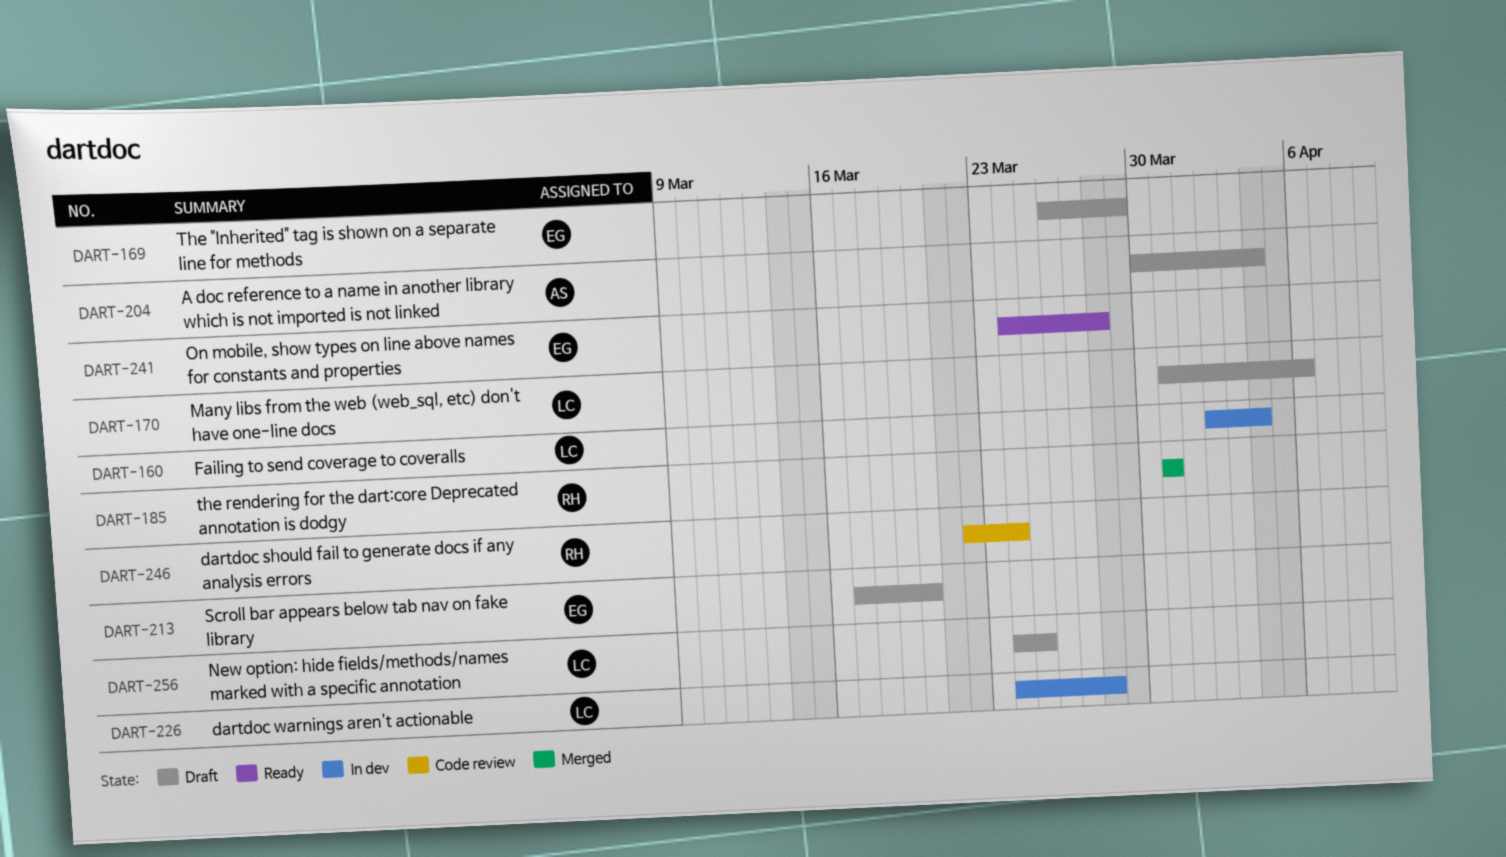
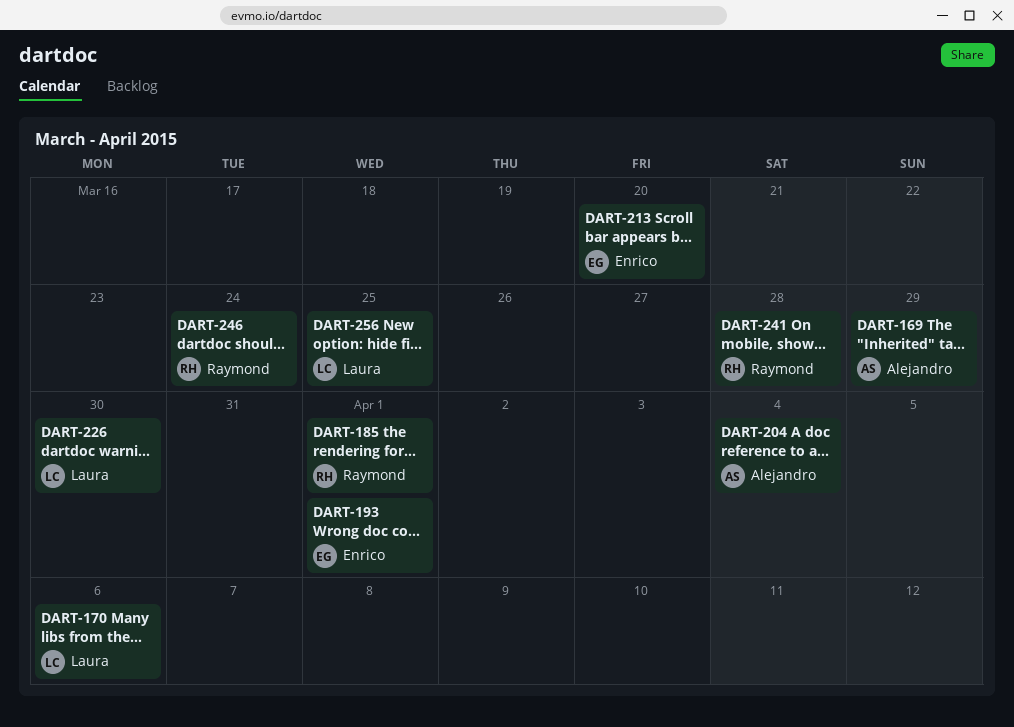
DART-160: present -> none
DART-169, owner: Enrico -> Alejandro
DART-185, due: Mar 31 -> Apr 1
DART-193: none -> present
DART-226, due: Mar 28 -> Mar 30
DART-241, owner: Enrico -> Raymond

